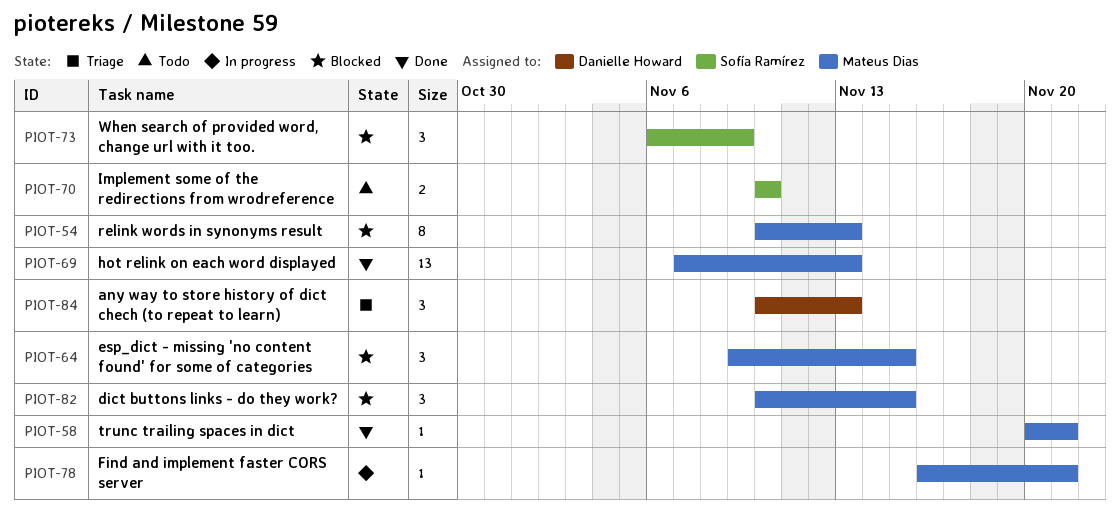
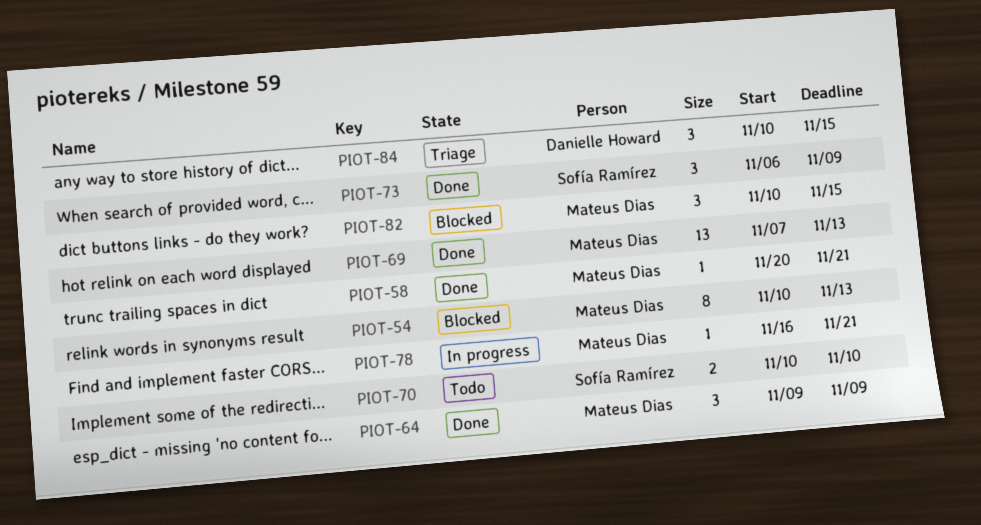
PIOT-64, status: Blocked -> Done
PIOT-64, due: Nov 15 -> Nov 9
PIOT-73, status: Blocked -> Done
PIOT-84, due: Nov 13 -> Nov 15

